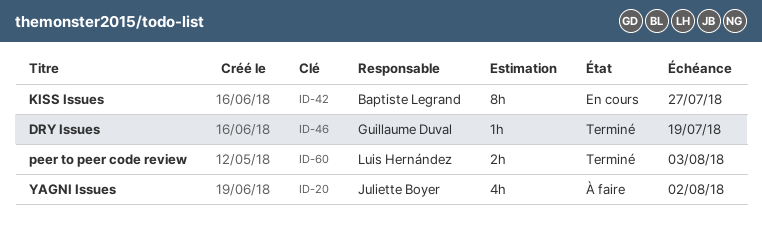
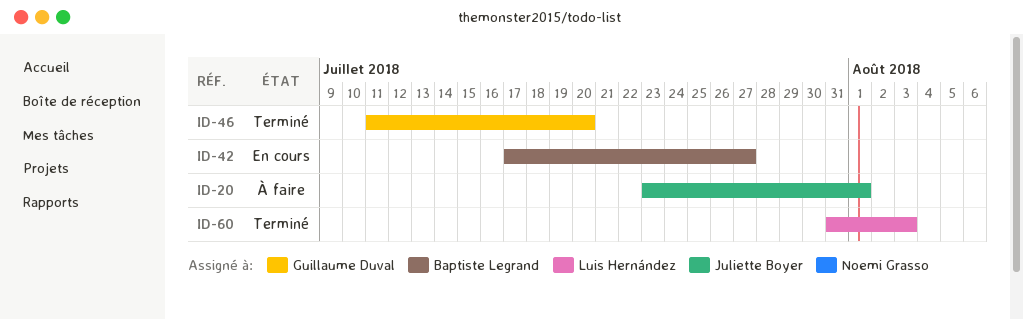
ID-20, due: Aug 2 -> Aug 1
ID-46, due: Jul 19 -> Jul 20

